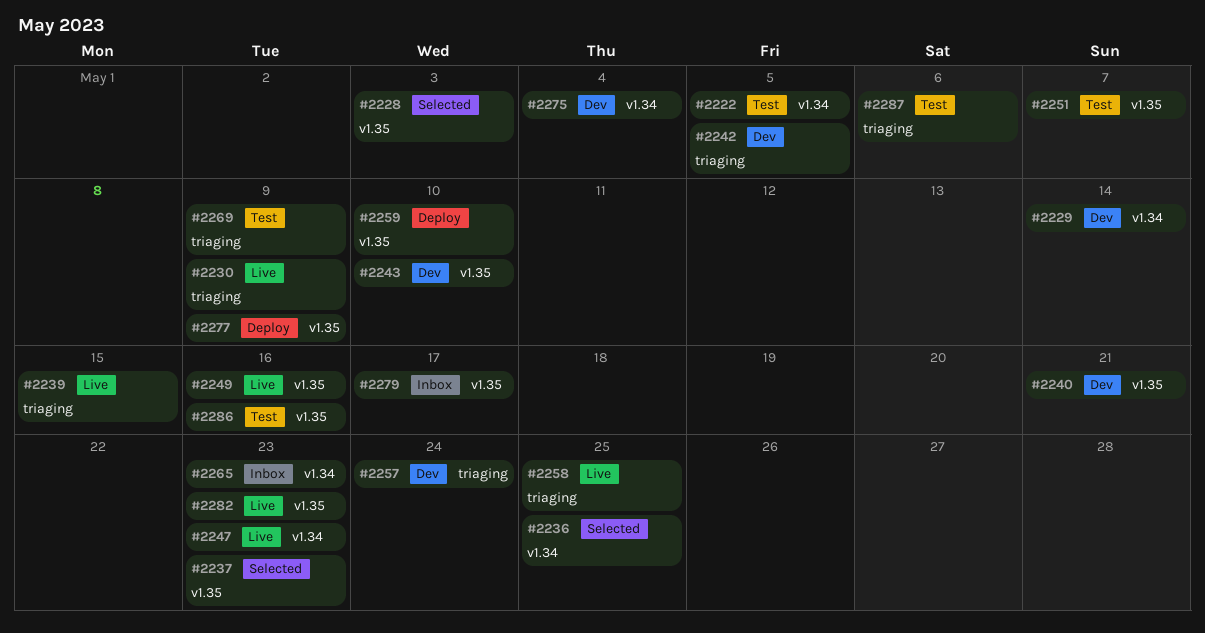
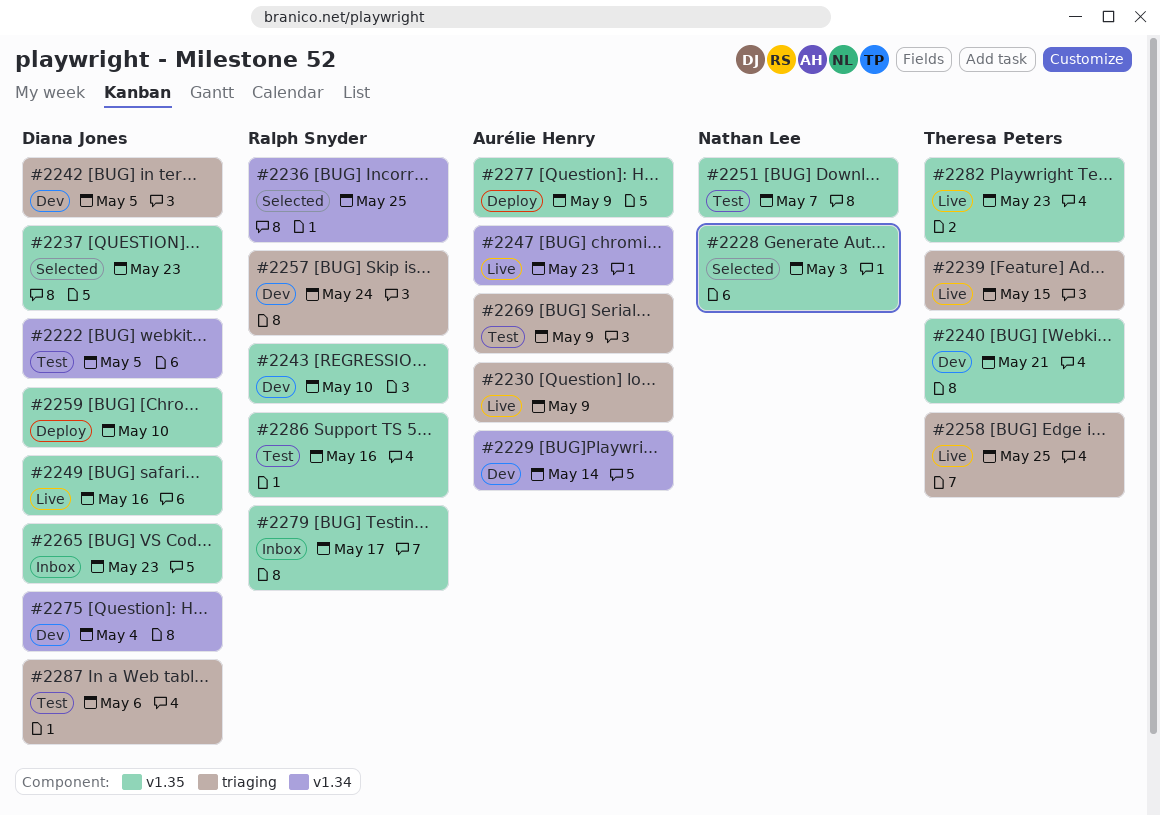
#2265, label: v1.34 -> v1.35

